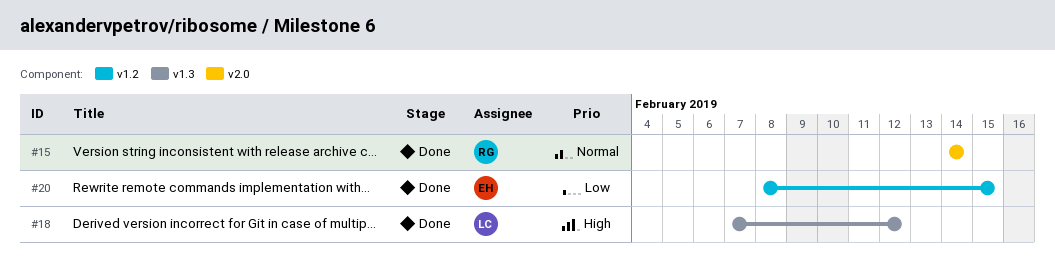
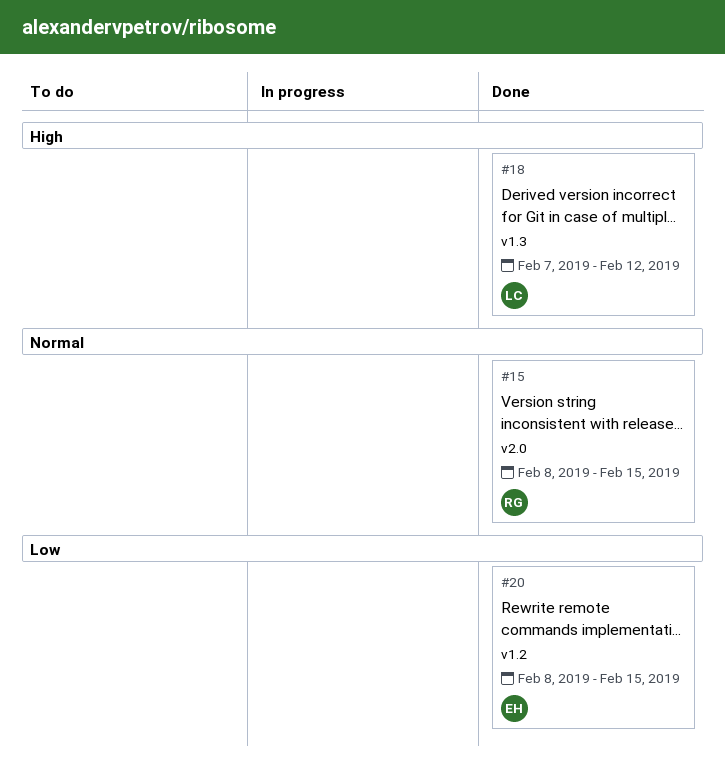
#15, start: Feb 14 -> Feb 8
#15, due: Feb 14 -> Feb 15

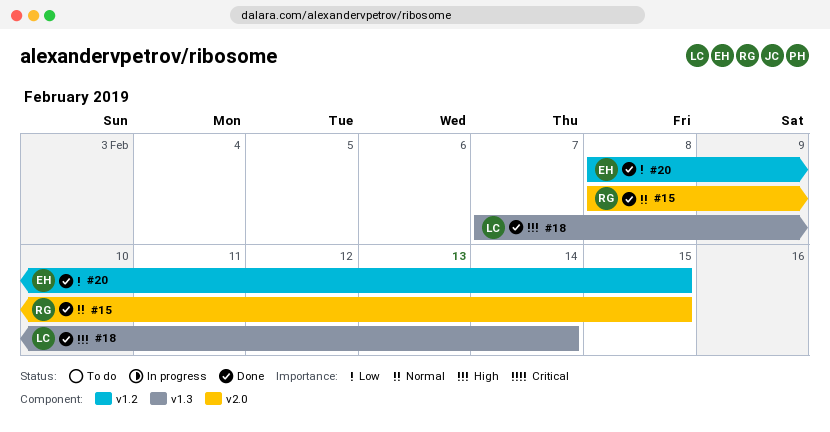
#18, due: Feb 12 -> Feb 14

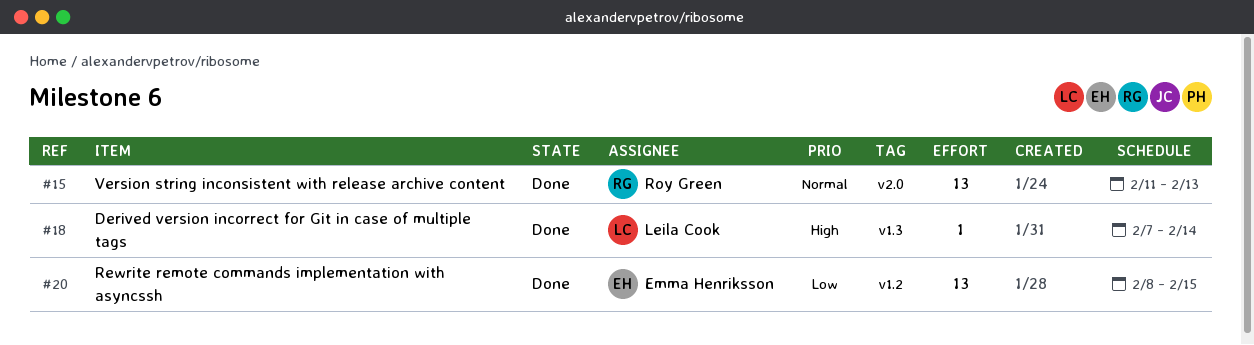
#15, start: Feb 8 -> Feb 11
#15, due: Feb 15 -> Feb 13

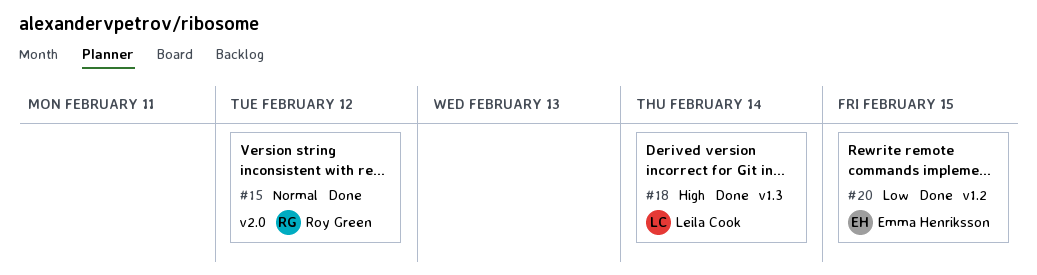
#15, due: Feb 13 -> Feb 12

